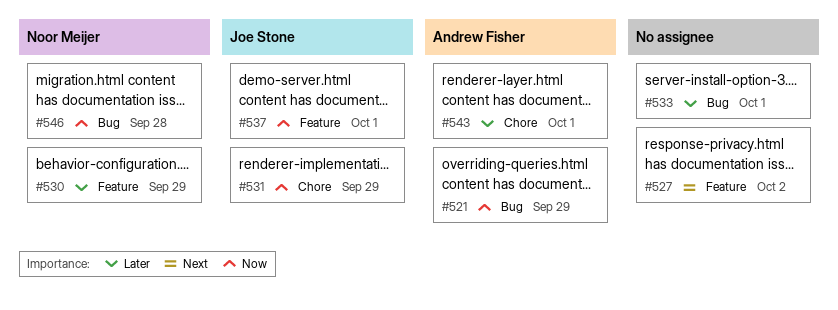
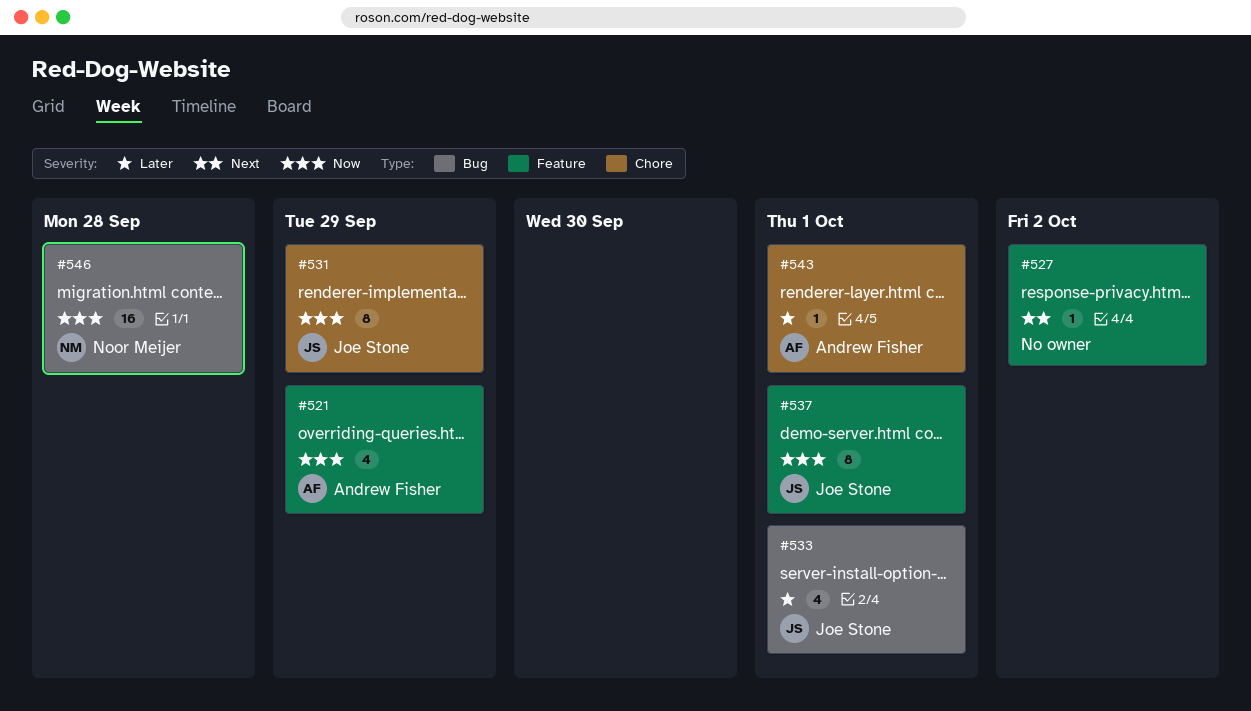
#521, label: Bug -> Feature
#530: present -> none
#533, owner: none -> Joe Stone

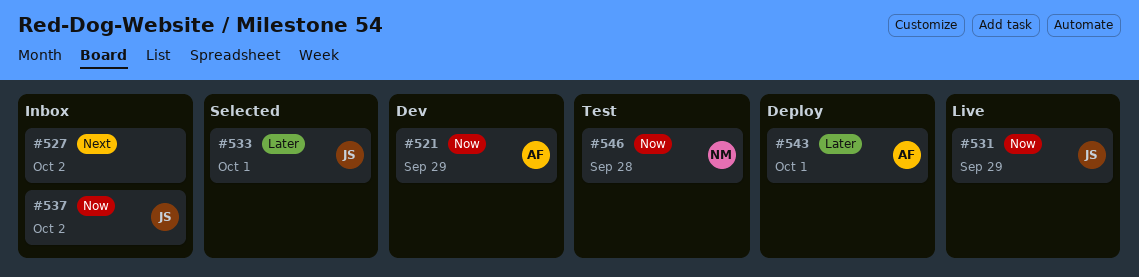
#537, due: Oct 1 -> Oct 2

